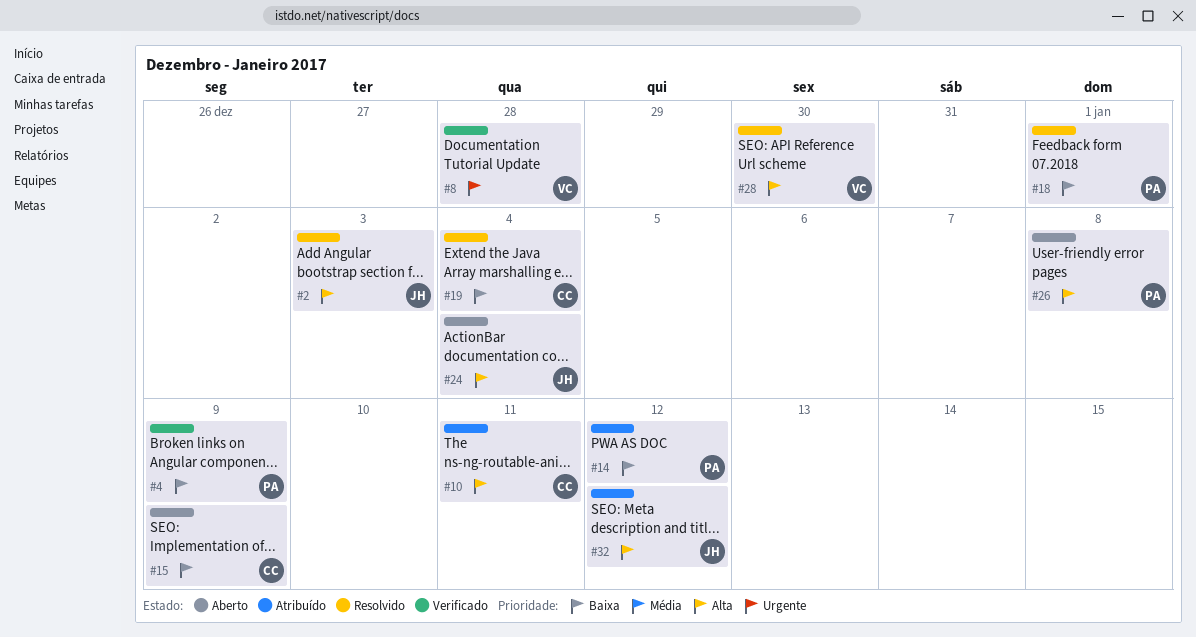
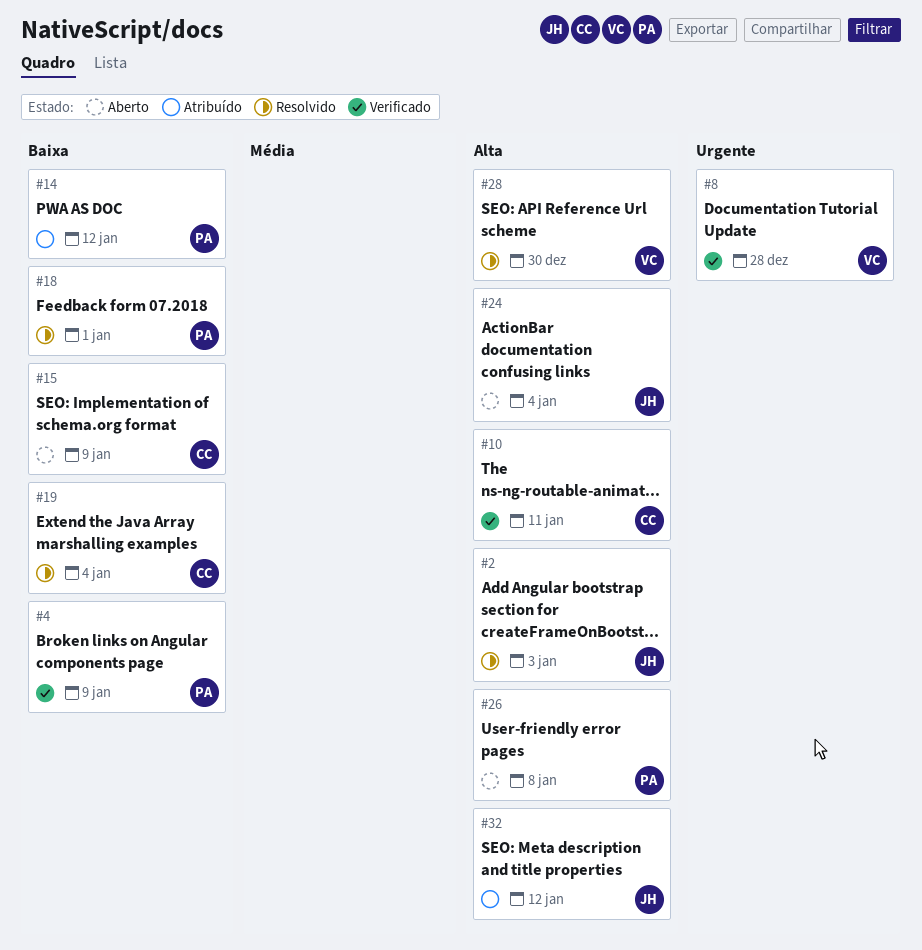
#10, status: Atribuído -> Verificado

